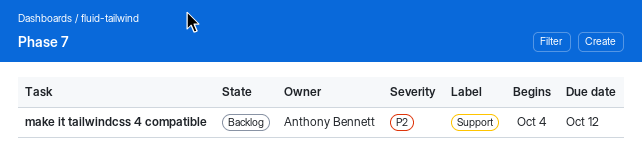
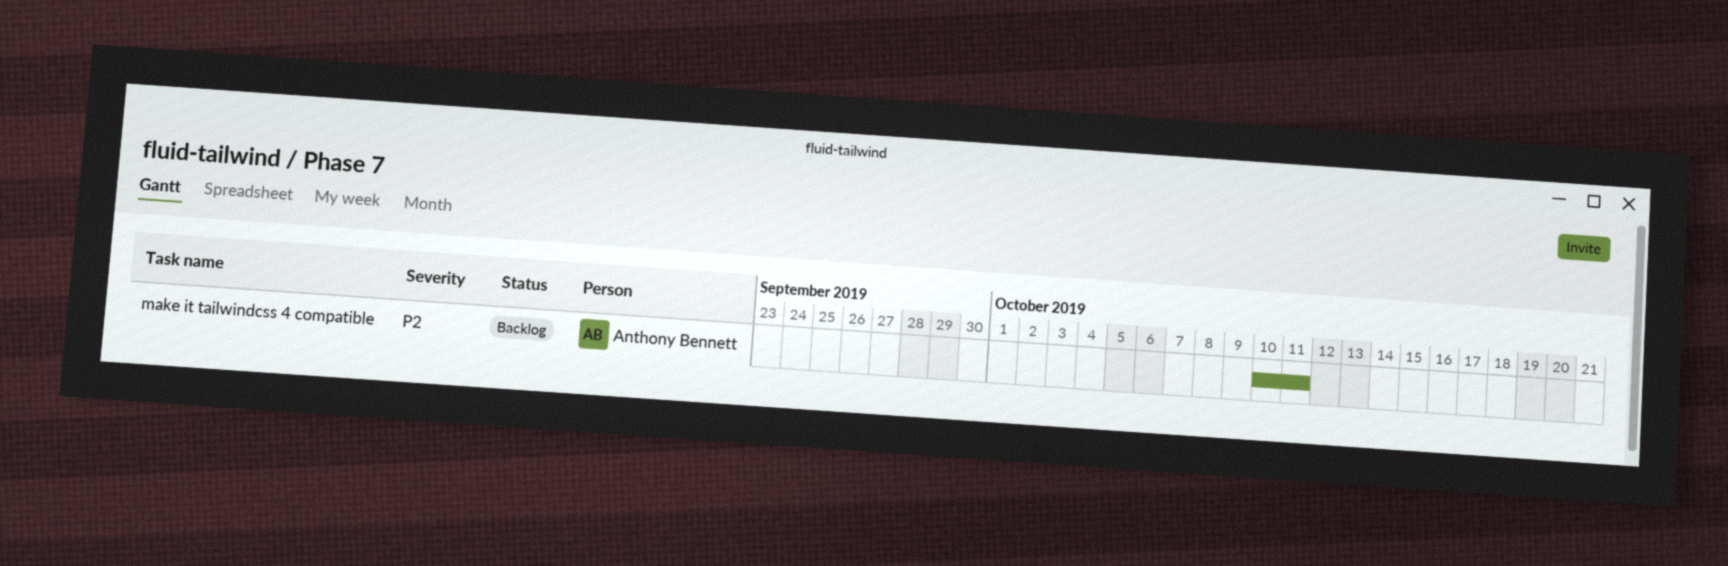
make it tailwindcss 4 compatible, start: Oct 4 -> Oct 10
make it tailwindcss 4 compatible, due: Oct 12 -> Oct 11

